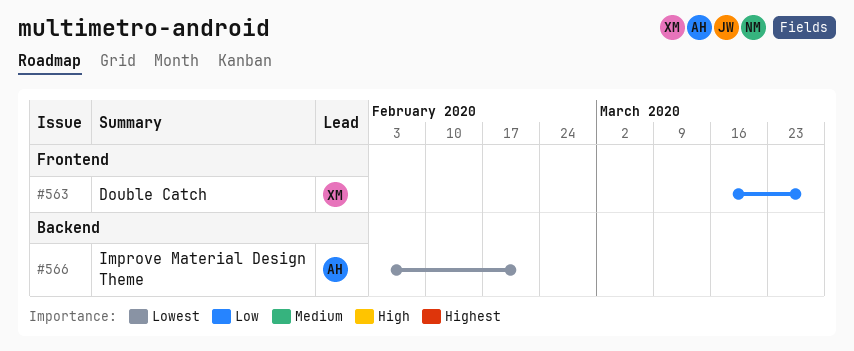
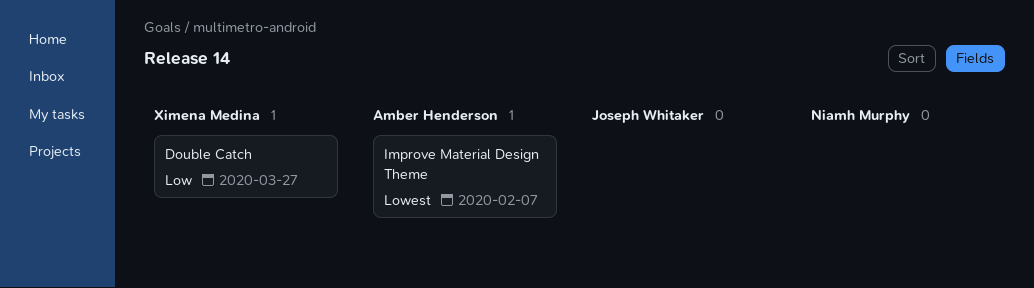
Improve Material Design Theme, due: Feb 21 -> Feb 7

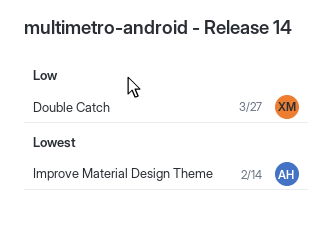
Improve Material Design Theme, due: Feb 7 -> Feb 14

